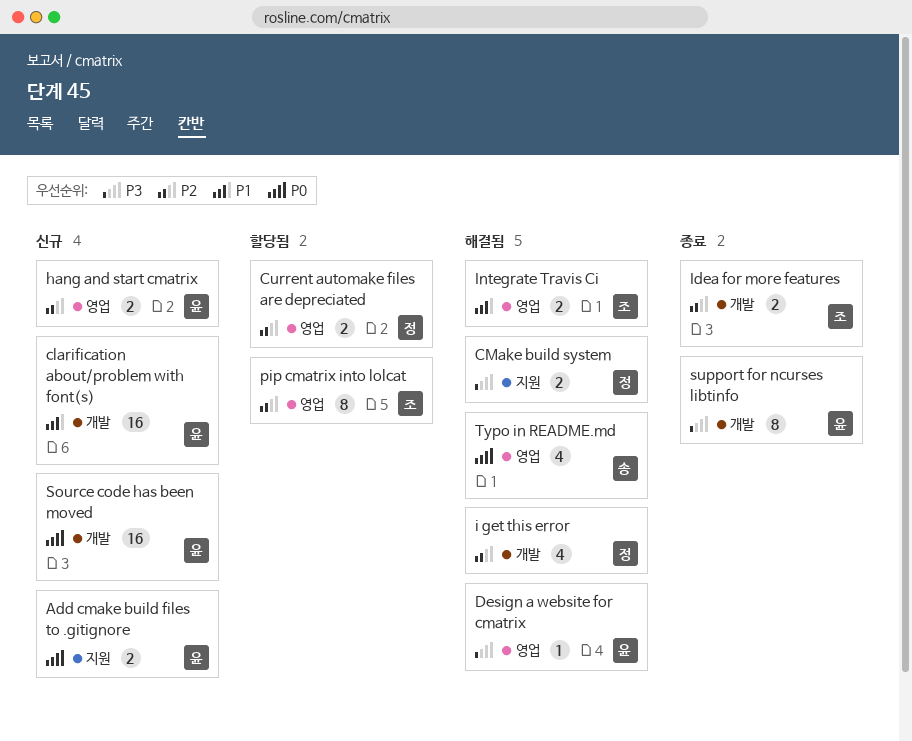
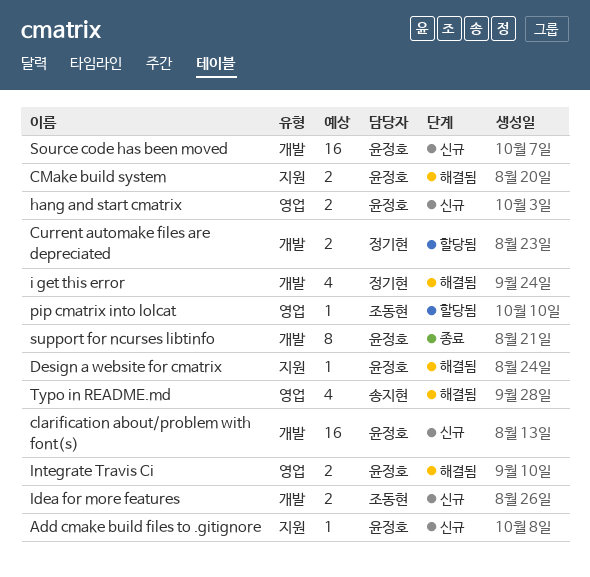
Add cmake build files to .gitignore, estimate: 2 -> 1
CMake build system, owner: 정기현 -> 윤정호
Current automake files are depreciated, label: 영업 -> 개발
Design a website for cmatrix, label: 영업 -> 지원
Idea for more features, status: 종료 -> 신규
Integrate Travis Ci, owner: 조동현 -> 윤정호
pip cmatrix into lolcat, estimate: 8 -> 1

